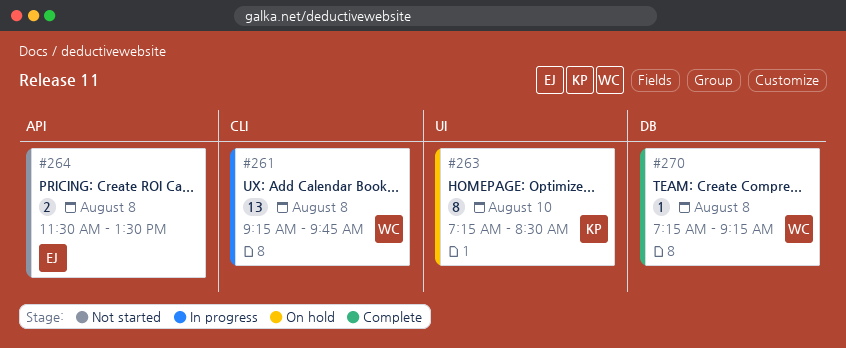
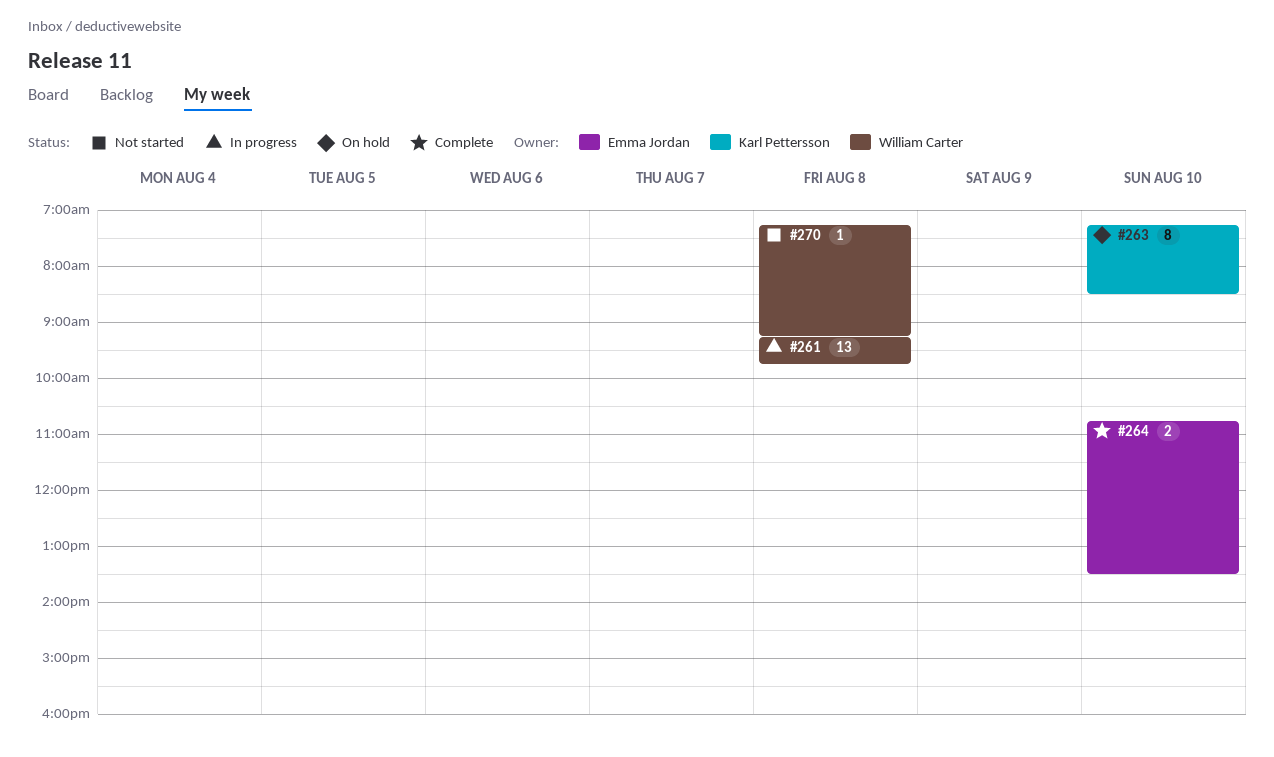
#264, status: Not started -> Complete
#264, day: Aug 8 -> Aug 10
#264, begins: 11:30 -> 10:45
#270, status: Complete -> Not started

